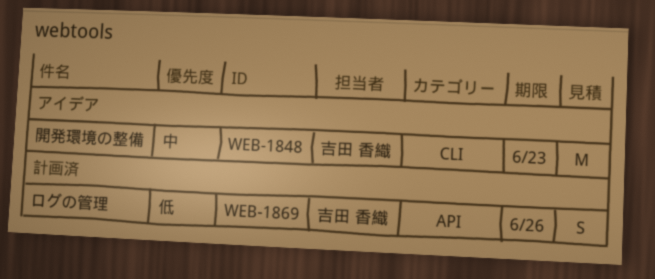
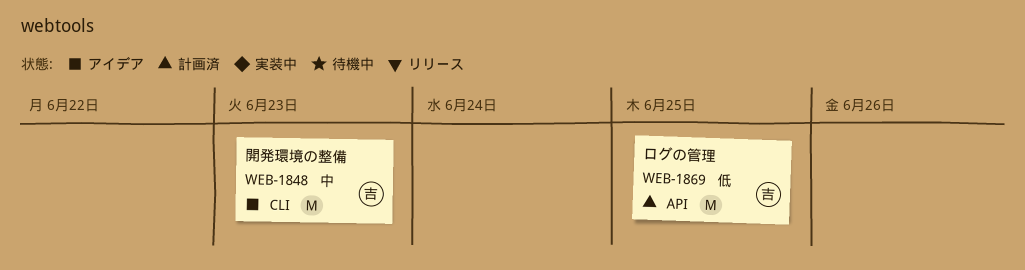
WEB-1869, estimate: S -> M
WEB-1869, due: Jun 26 -> Jun 25

